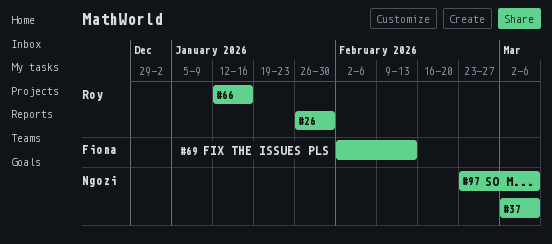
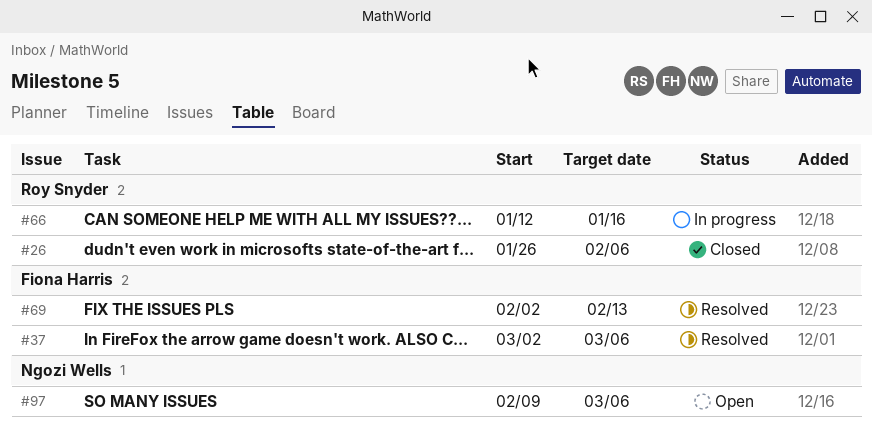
#26, due: Jan 30 -> Feb 6
#37, owner: Ngozi Wells -> Fiona Harris
#97, start: Feb 23 -> Feb 9

